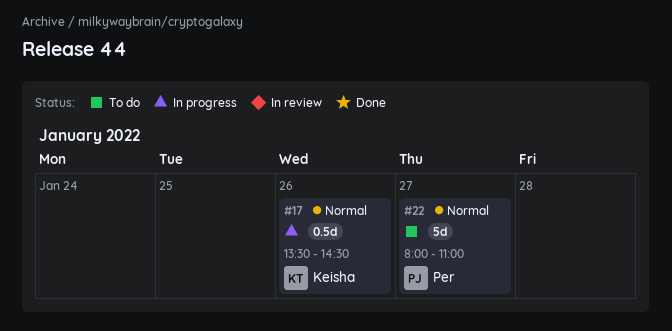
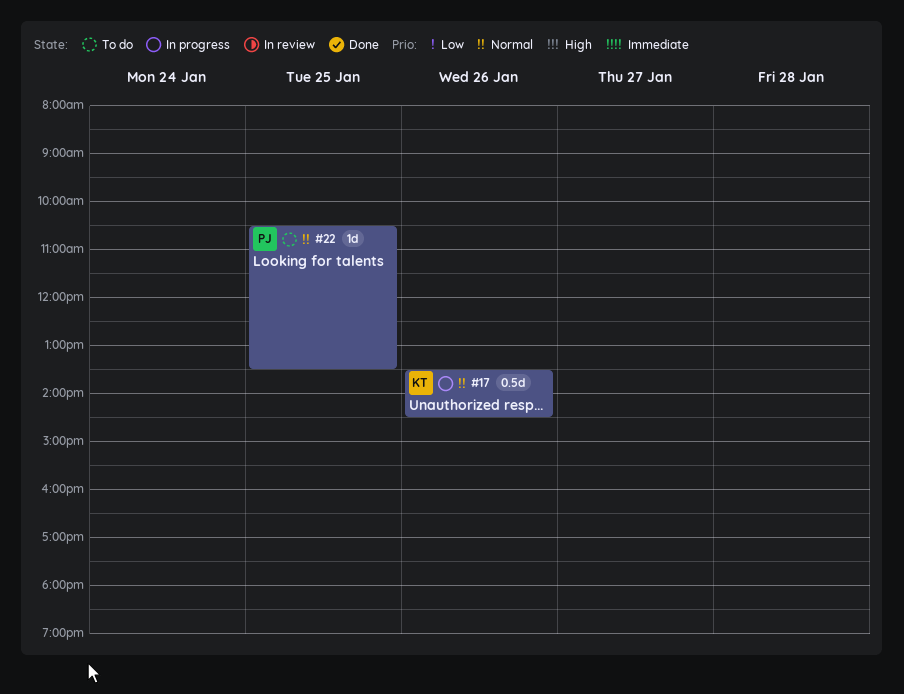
#22, estimate: 5d -> 1d
#22, day: Jan 27 -> Jan 25
#22, begins: 08:00 -> 10:30
#22, ends: 11:00 -> 13:30

